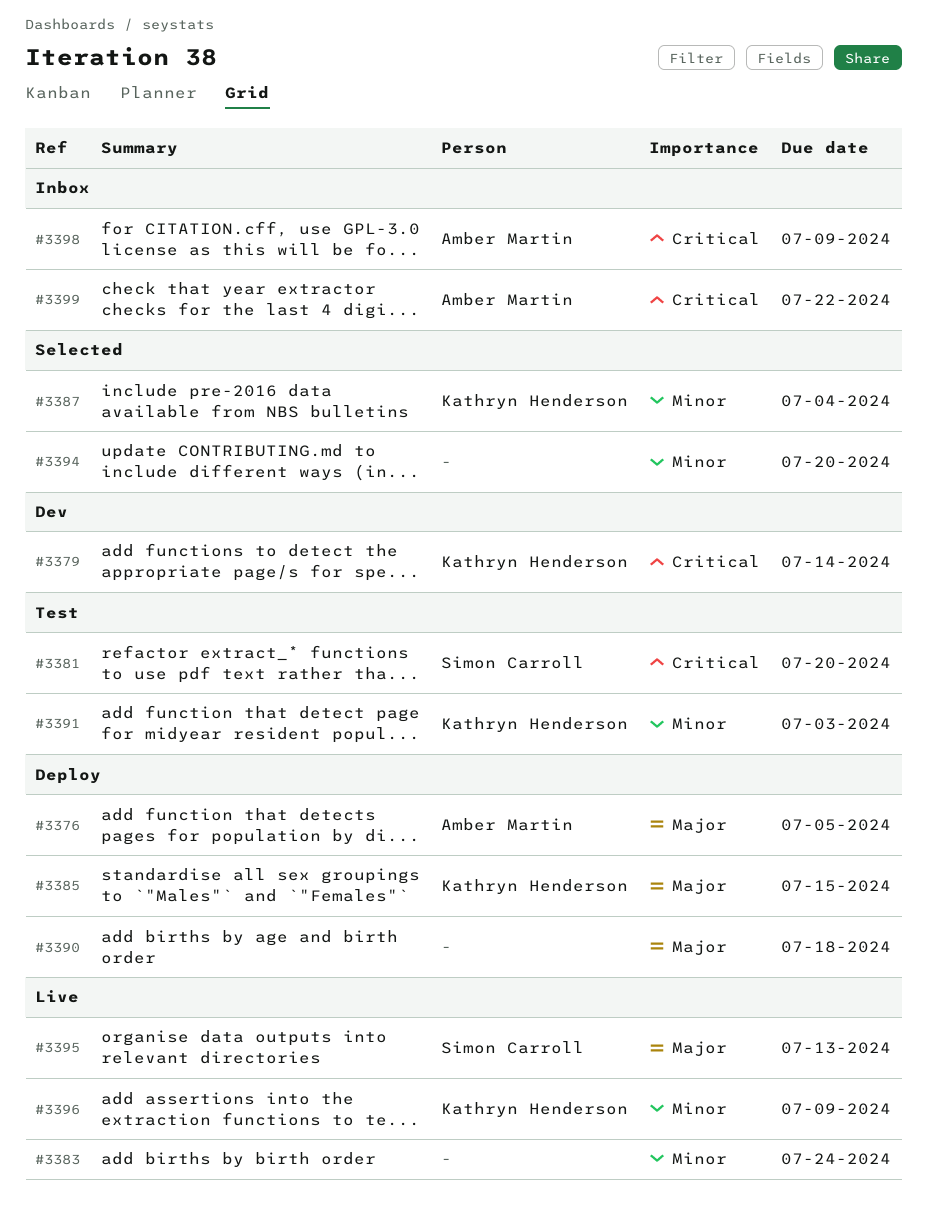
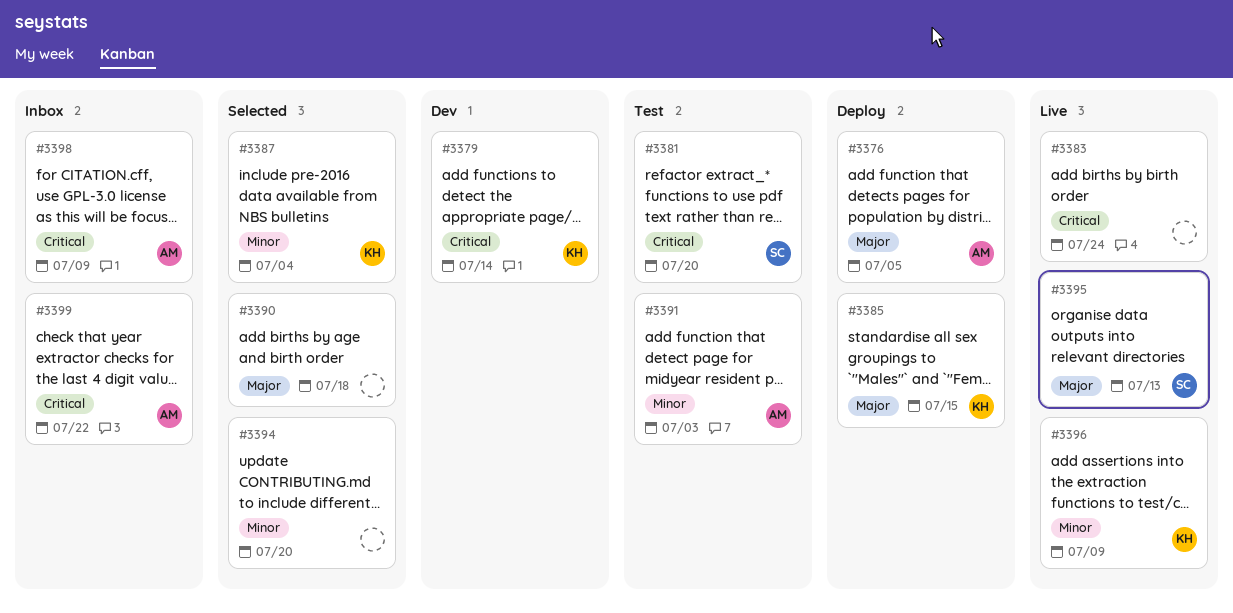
#3383, priority: Minor -> Critical
#3390, status: Deploy -> Selected
#3391, owner: Kathryn Henderson -> Amber Martin

